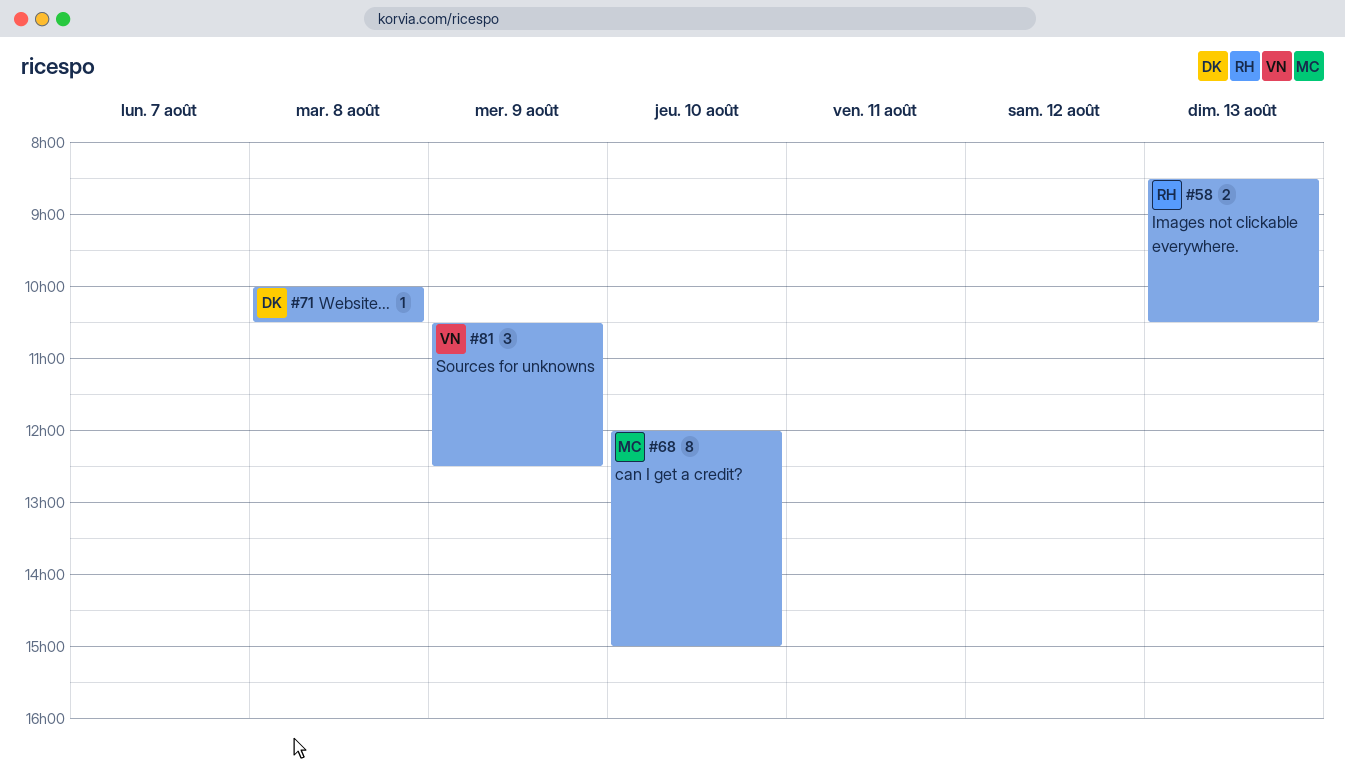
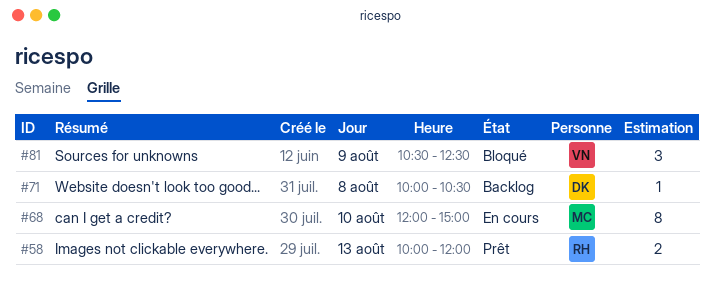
#58, begins: 08:30 -> 10:00
#58, ends: 10:30 -> 12:00

